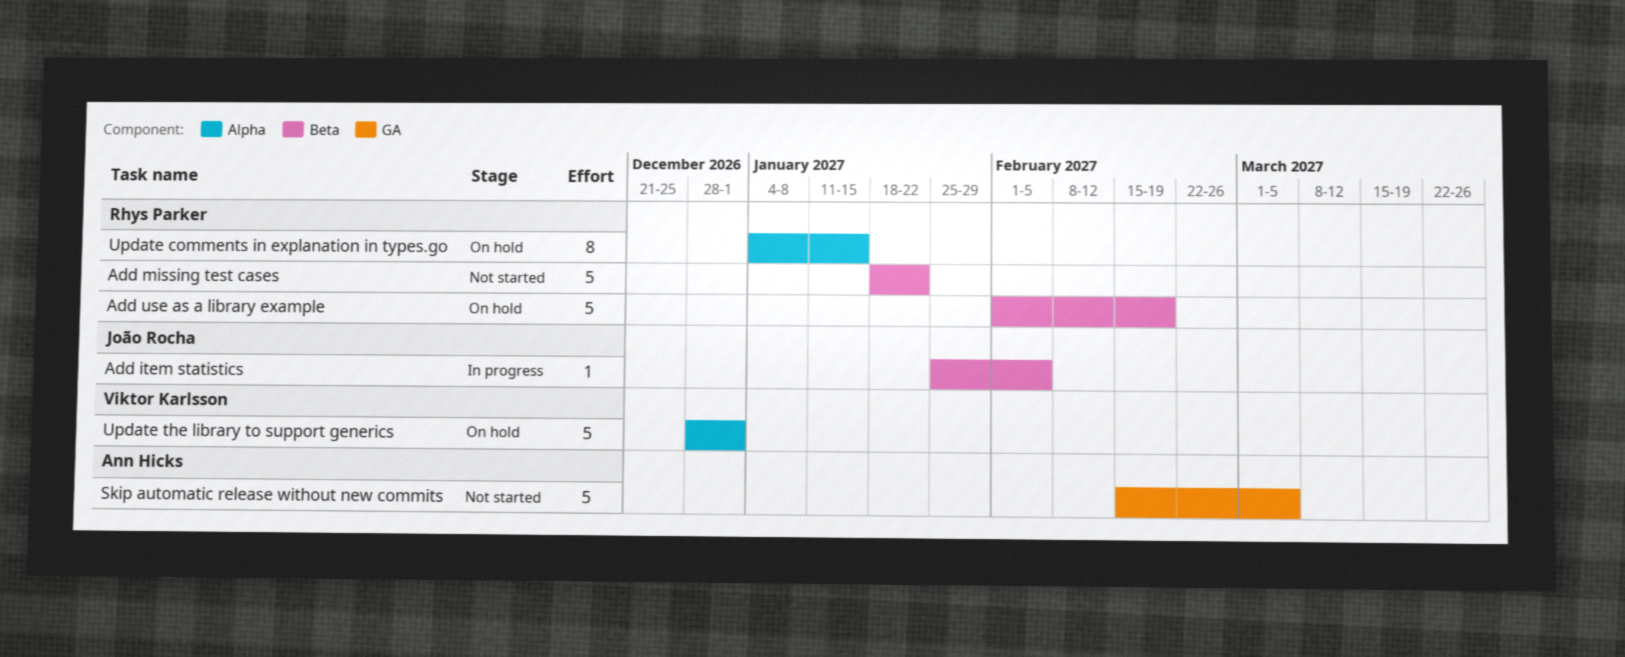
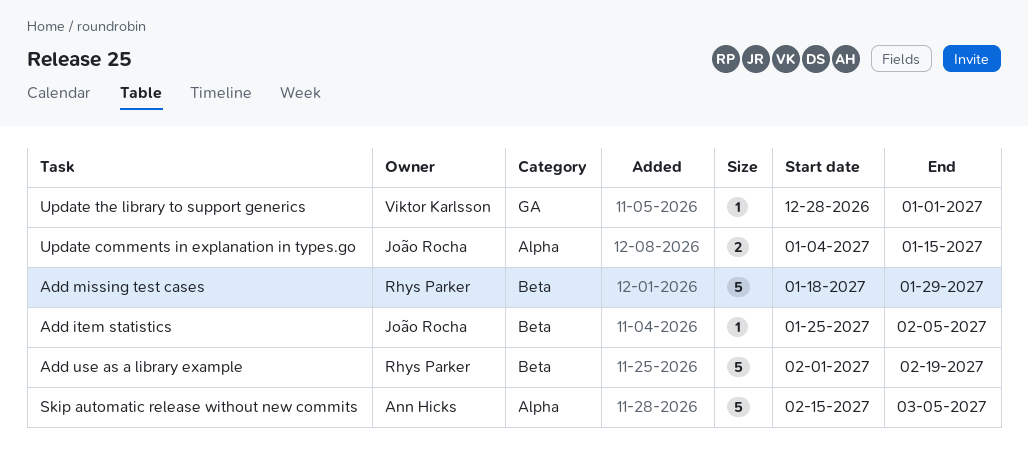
Add missing test cases, due: Jan 22 -> Jan 29
Skip automatic release without new commits, label: GA -> Alpha
Update comments in explanation in types.go, owner: Rhys Parker -> João Rocha
Update comments in explanation in types.go, estimate: 8 -> 2
Update the library to support generics, label: Alpha -> GA
Update the library to support generics, estimate: 5 -> 1

